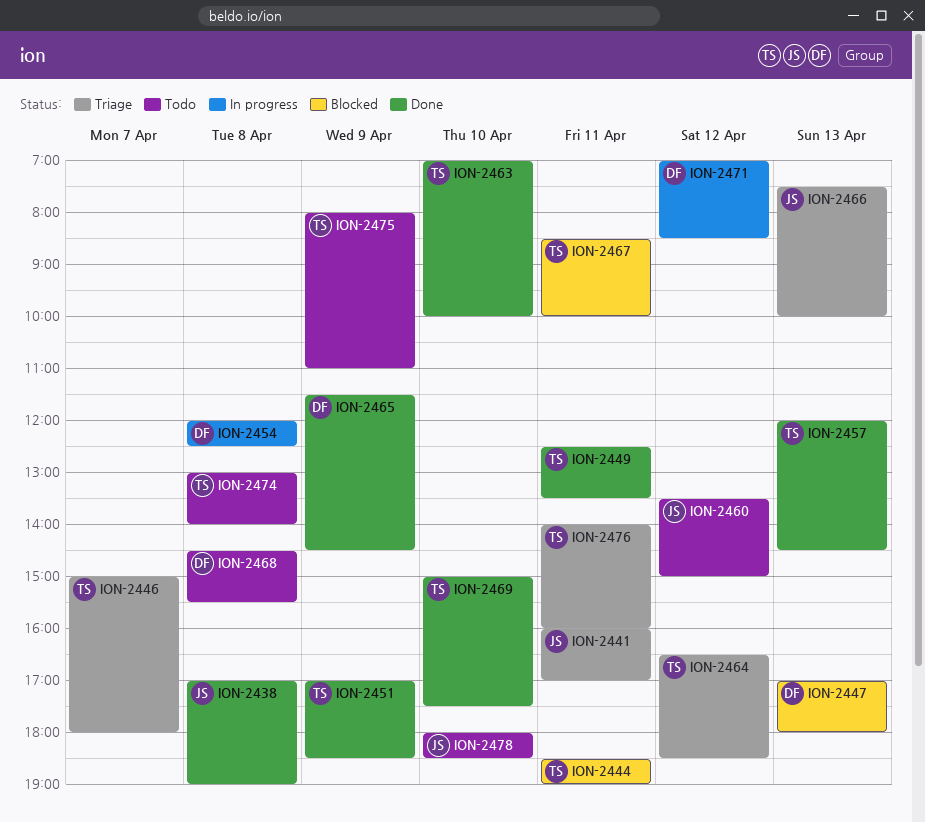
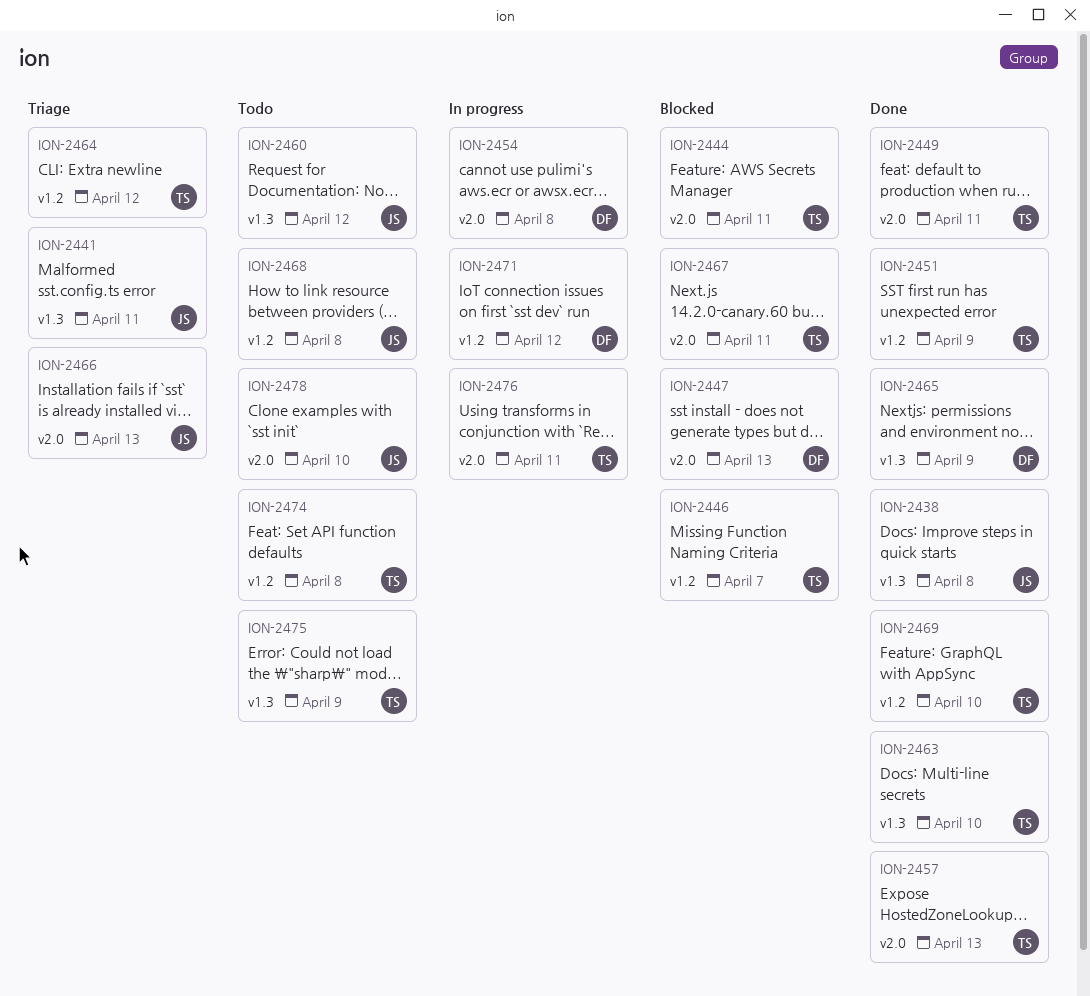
ION-2446, status: Triage -> Blocked
ION-2468, owner: DF -> JS
ION-2476, status: Triage -> In progress

